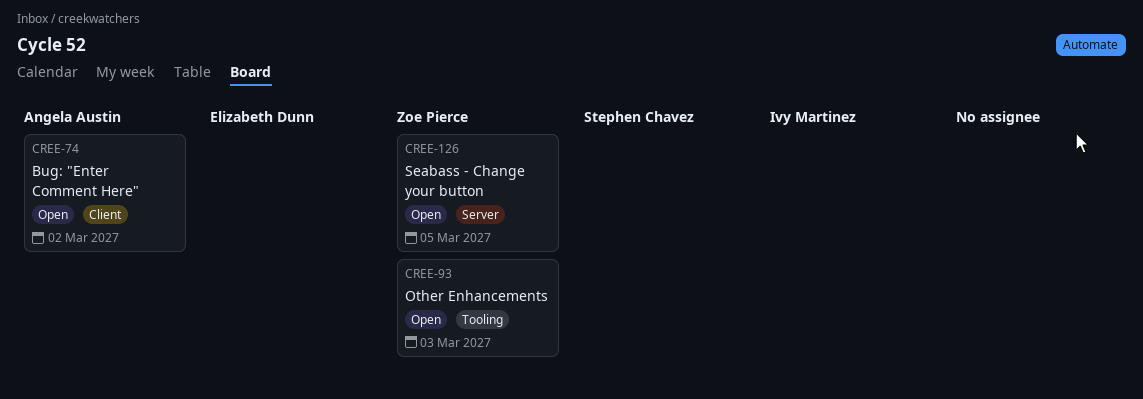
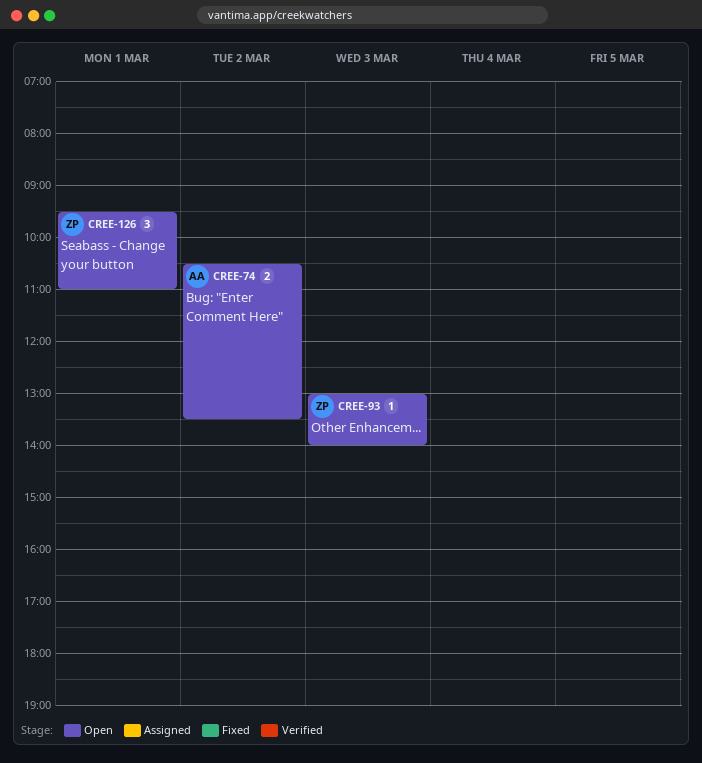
CREE-126, day: Mar 5 -> Mar 1

